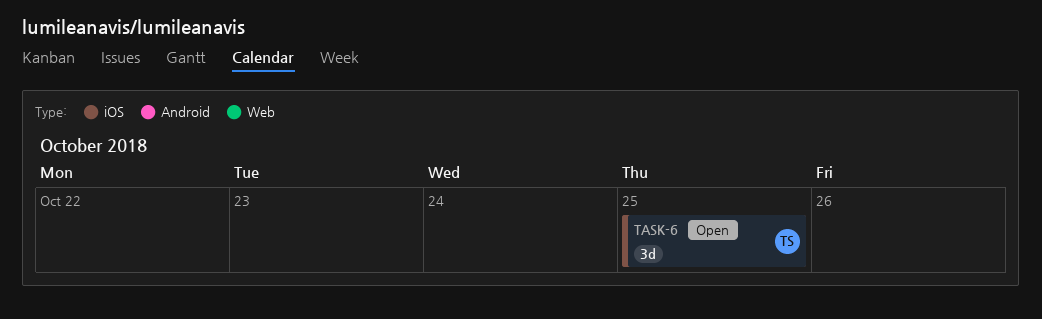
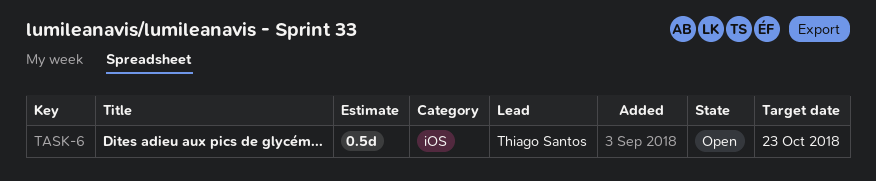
TASK-6, estimate: 3d -> 0.5d
TASK-6, due: Oct 25 -> Oct 23

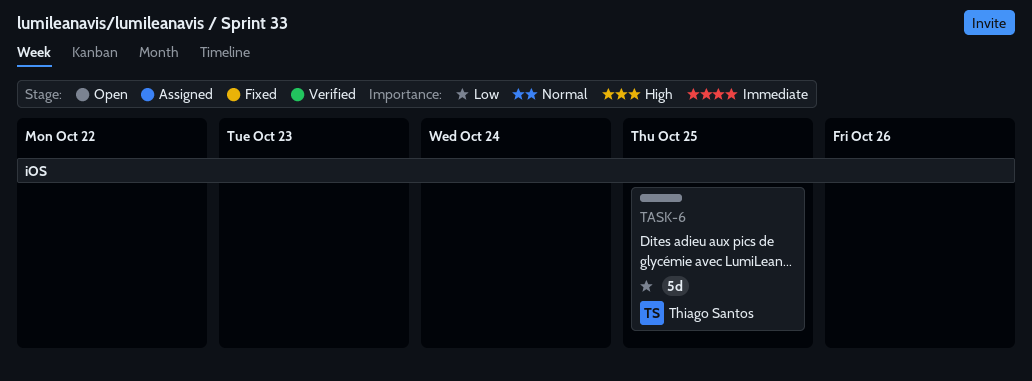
TASK-6, estimate: 0.5d -> 5d
TASK-6, due: Oct 23 -> Oct 25

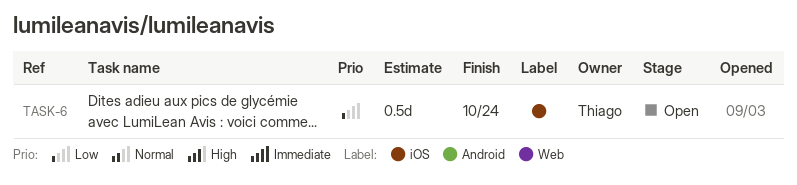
TASK-6, estimate: 5d -> 0.5d
TASK-6, due: Oct 25 -> Oct 24

